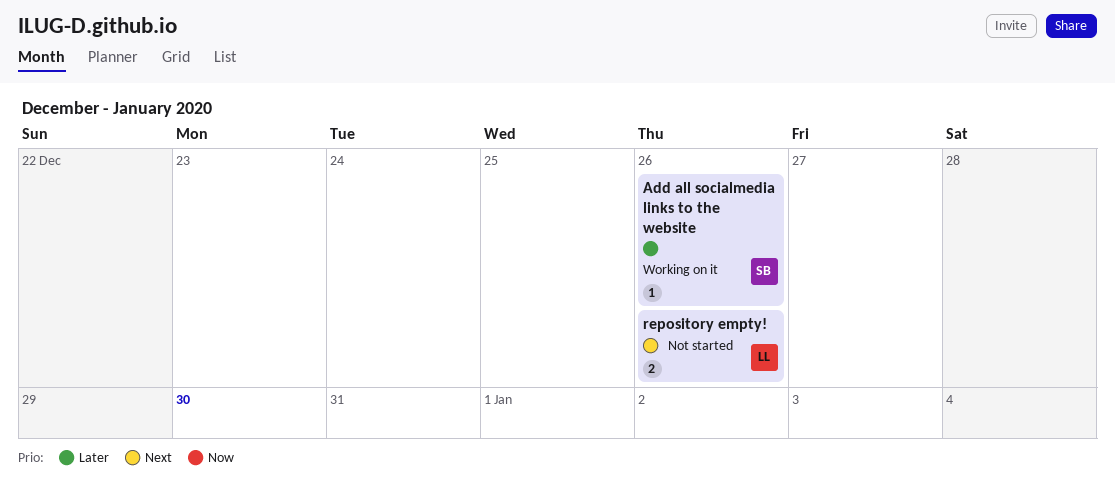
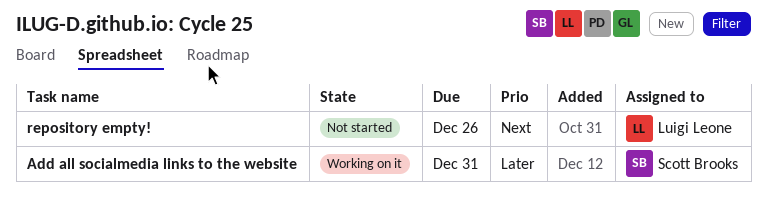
Add all socialmedia links to the website, due: Dec 26 -> Dec 31

